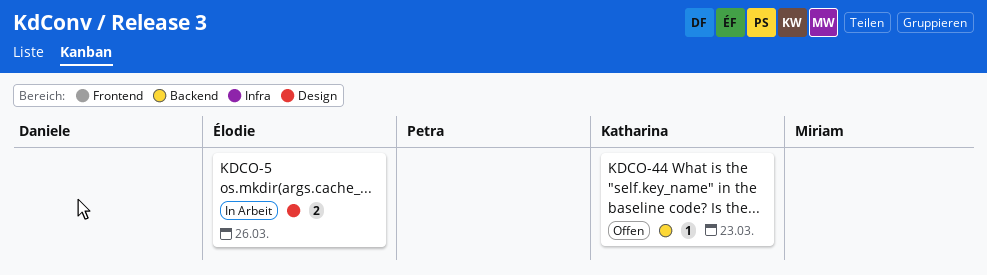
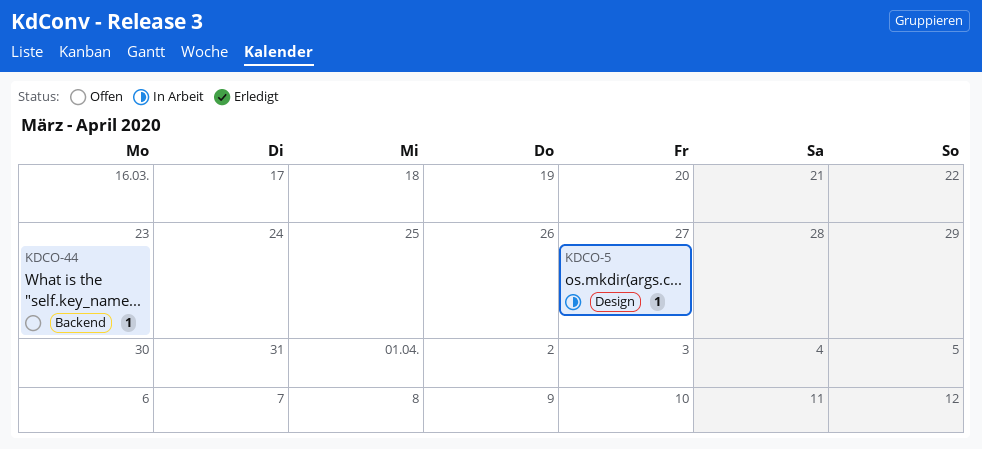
KDCO-5, estimate: 2 -> 1
KDCO-5, due: Mar 26 -> Mar 27

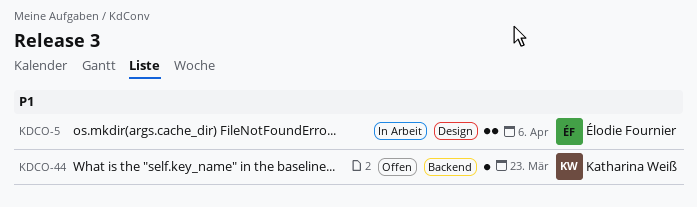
KDCO-5, estimate: 1 -> 2
KDCO-5, due: Mar 27 -> Apr 6

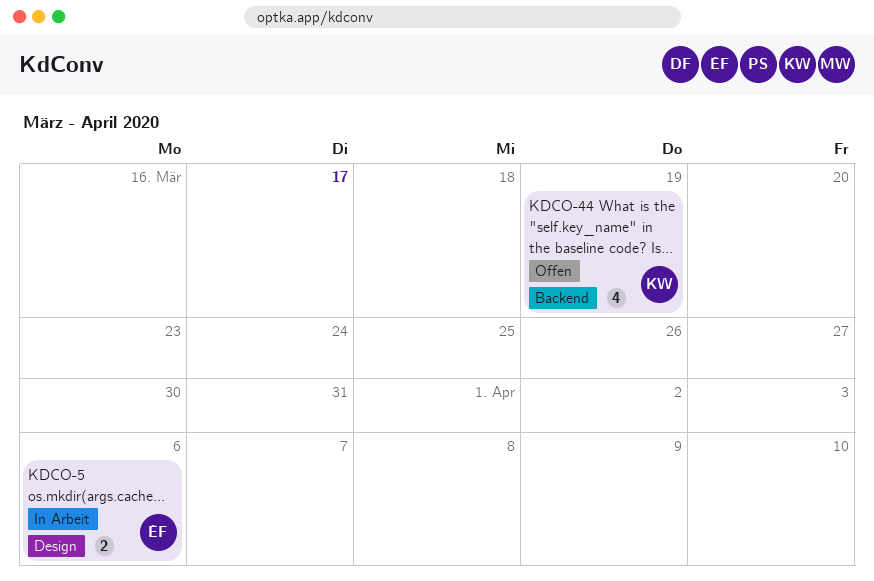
KDCO-44, estimate: 1 -> 4
KDCO-44, due: Mar 23 -> Mar 19

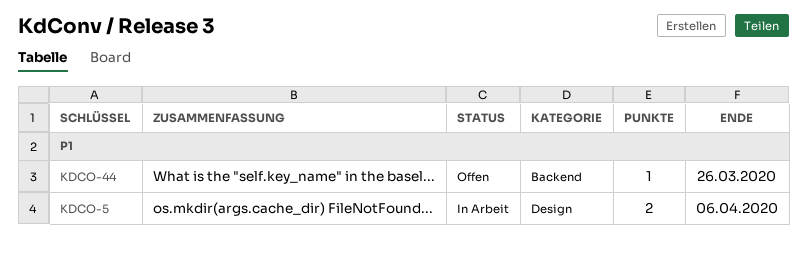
KDCO-44, estimate: 4 -> 1
KDCO-44, due: Mar 19 -> Mar 26

